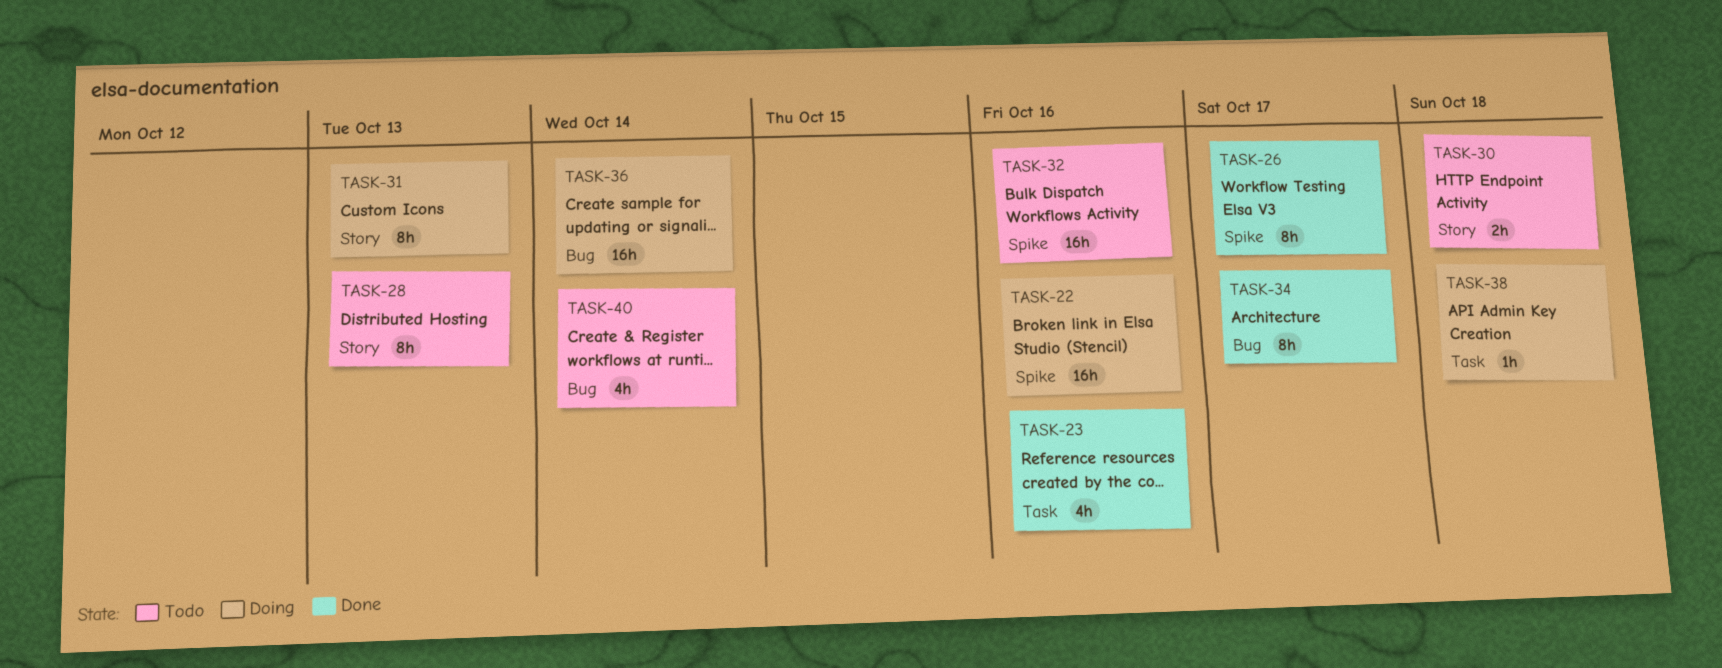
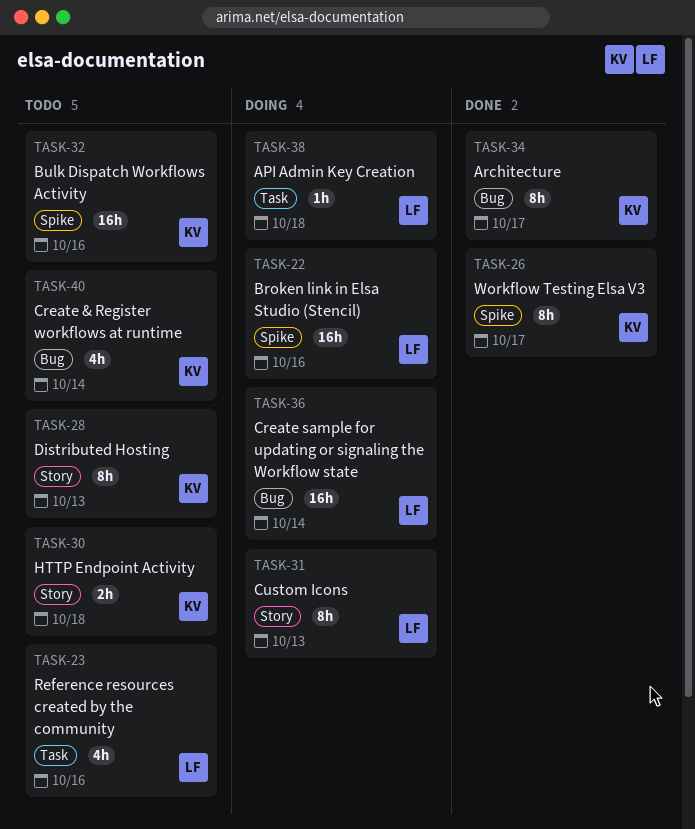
TASK-23, status: Done -> Todo

